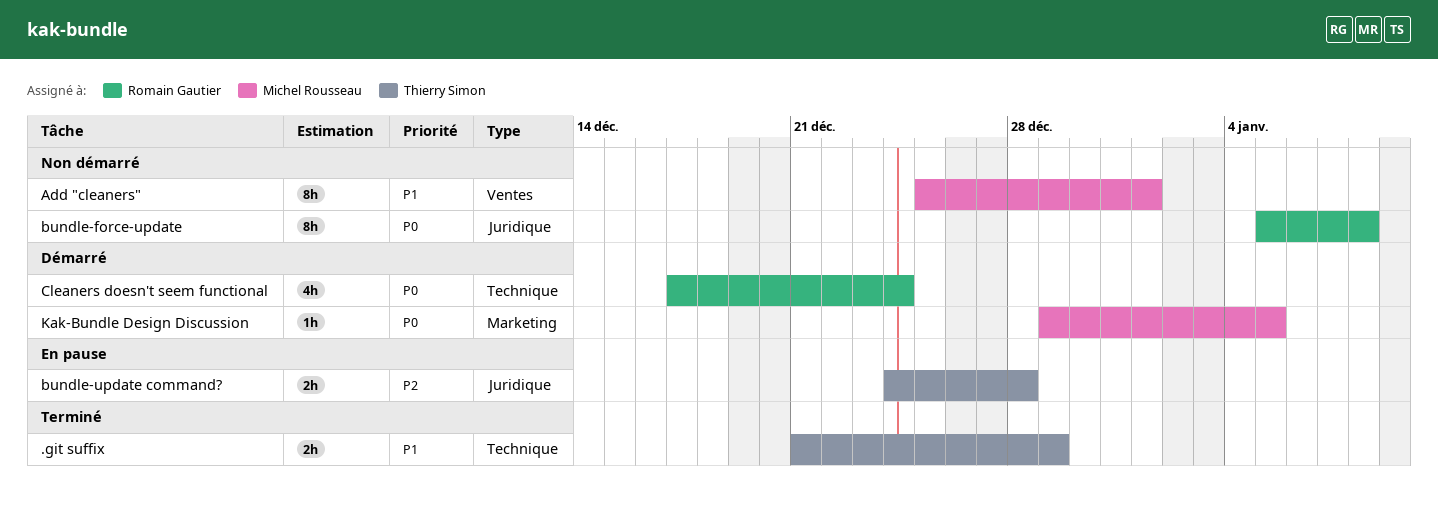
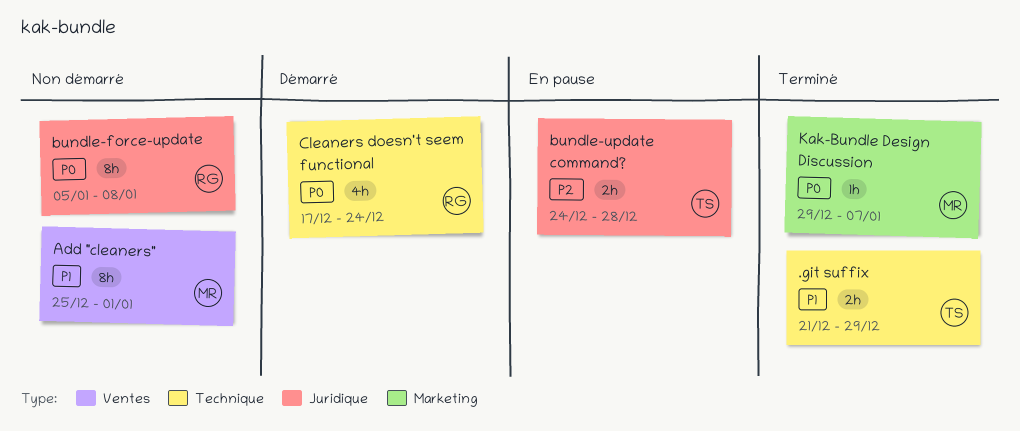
Kak-Bundle Design Discussion, status: Démarré -> Terminé
Kak-Bundle Design Discussion, due: Jan 5 -> Jan 7

